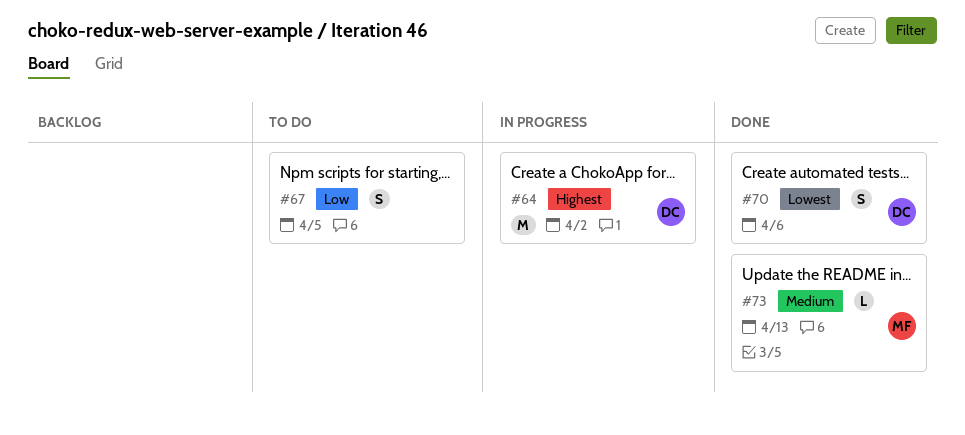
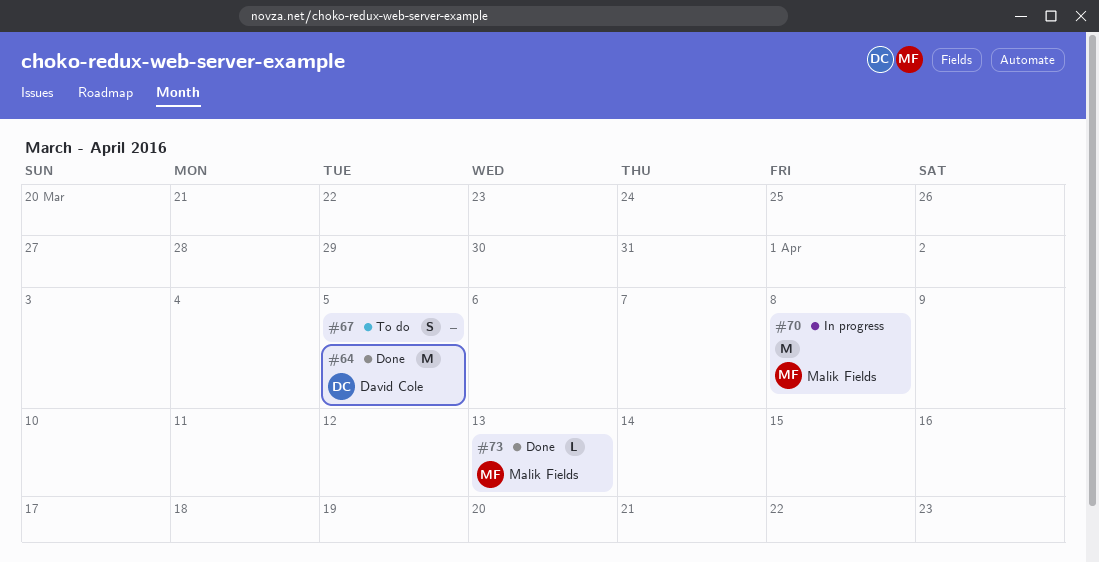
#64, status: In progress -> Done
#64, due: Apr 2 -> Apr 5
#70, status: Done -> In progress
#70, owner: David Cole -> Malik Fields
#70, estimate: S -> M
#70, due: Apr 6 -> Apr 8

